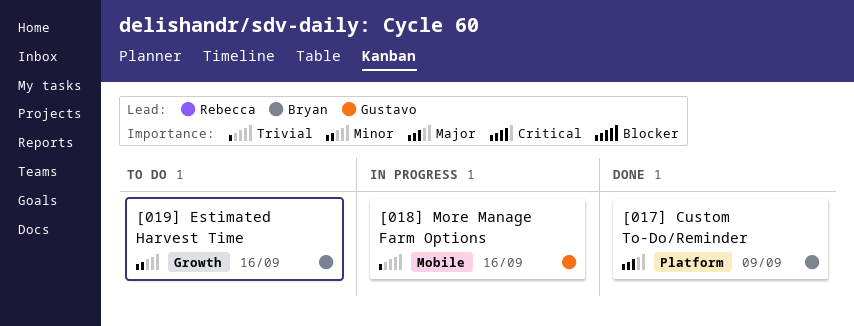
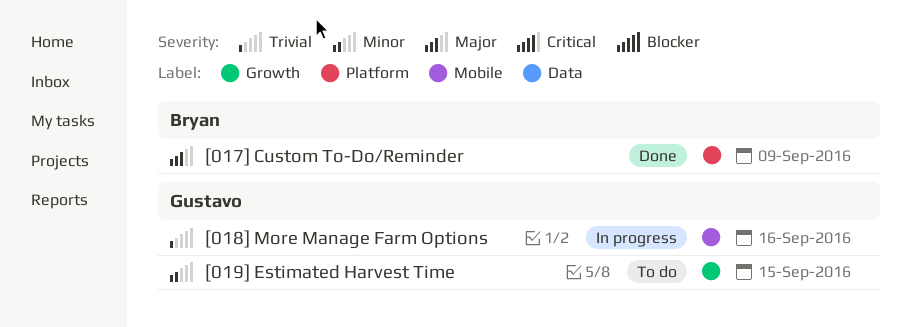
[019] Estimated Harvest Time, owner: Bryan -> Gustavo
[019] Estimated Harvest Time, due: Sep 16 -> Sep 15

